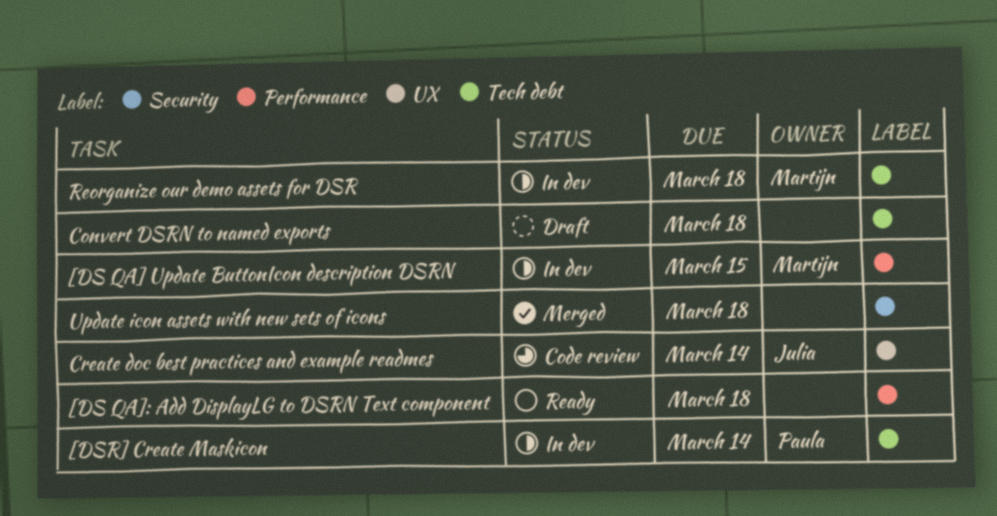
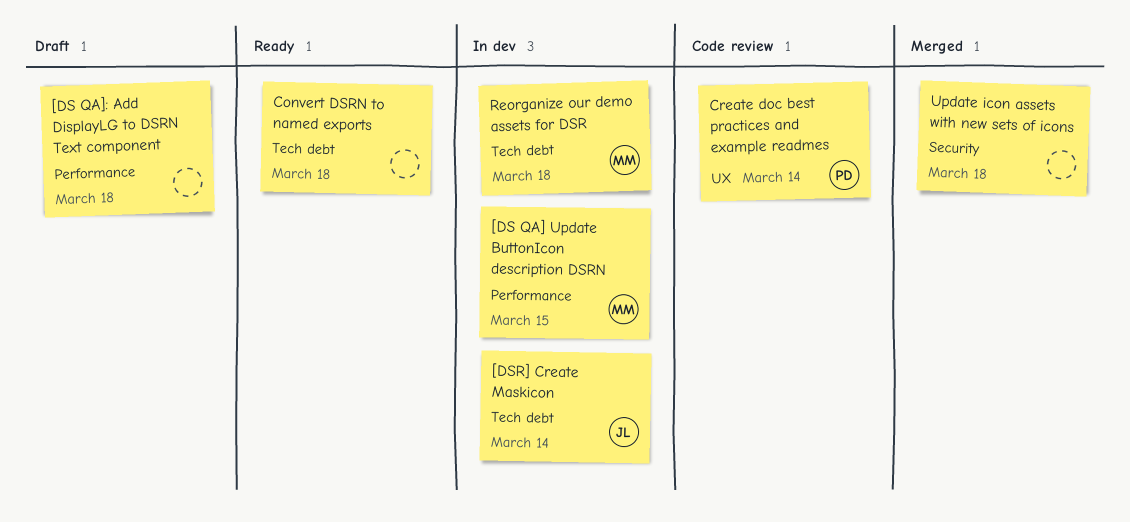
[DS QA]: Add DisplayLG to DSRN Text component, status: Ready -> Draft
[DSR] Create Maskicon, owner: Paula -> Julia
Convert DSRN to named exports, status: Draft -> Ready
Create doc best practices and example readmes, owner: Julia -> Paula

